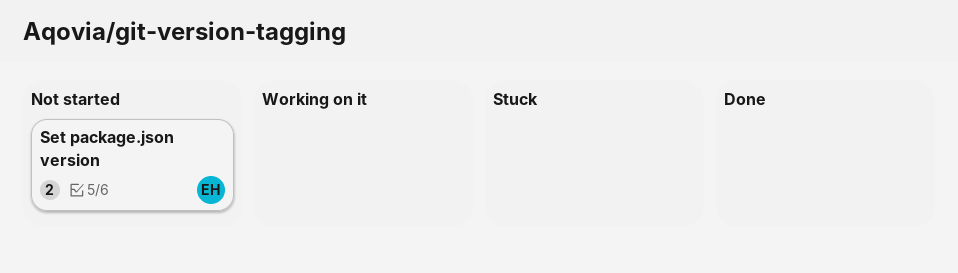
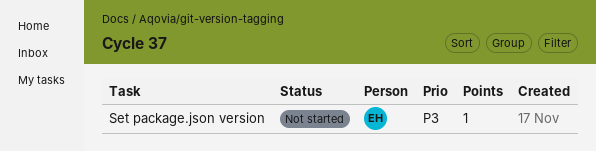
Set package.json version, estimate: 2 -> 1

